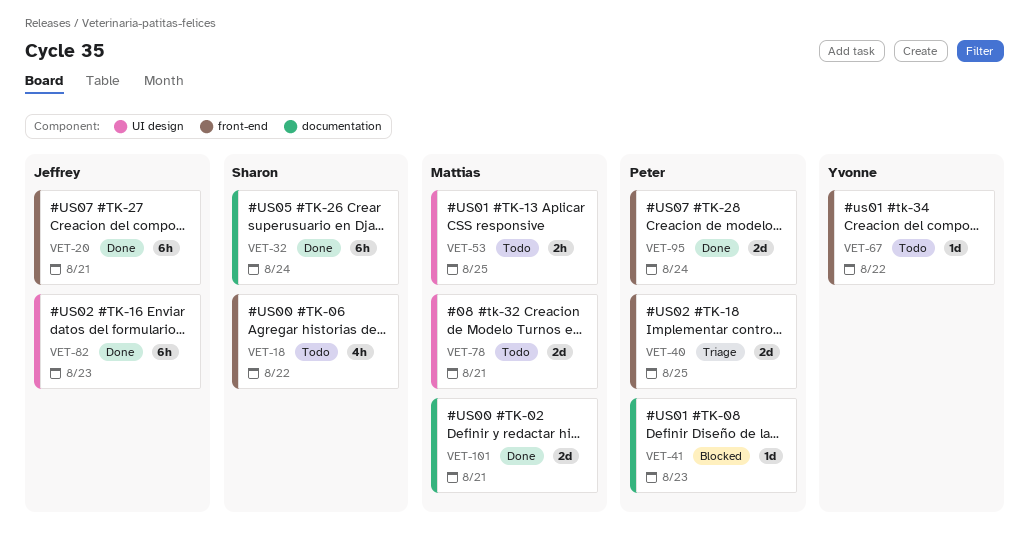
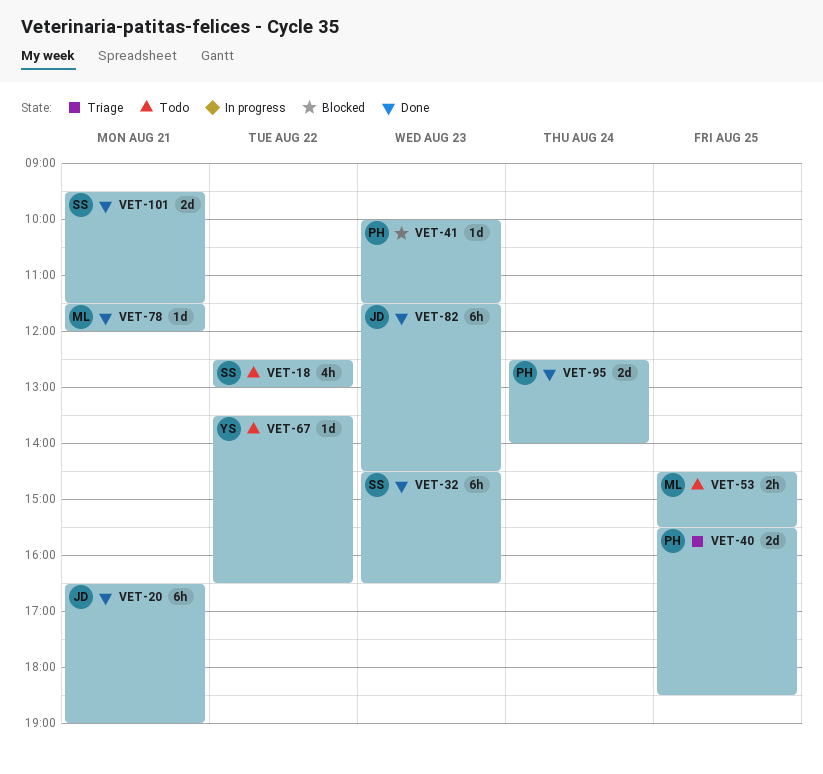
VET-32, day: Aug 24 -> Aug 23
VET-78, status: Todo -> Done
VET-78, estimate: 2d -> 1d
VET-101, owner: Mattias -> Sharon

